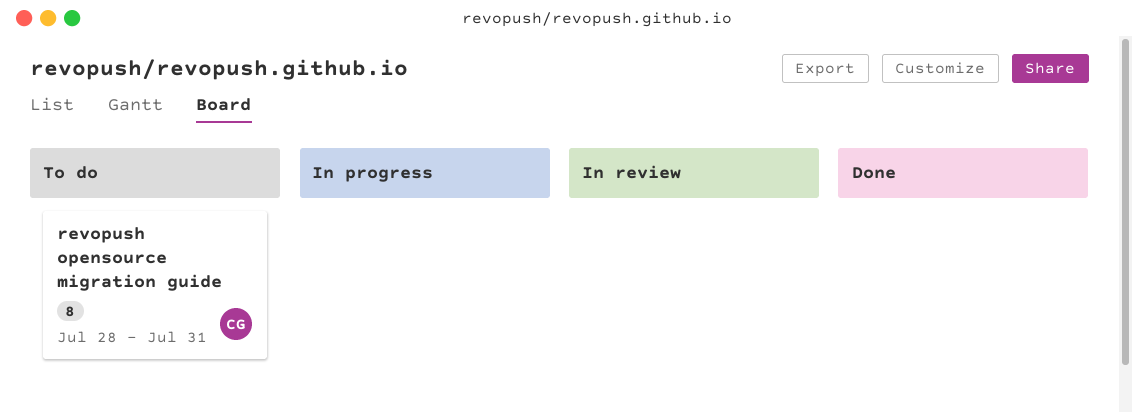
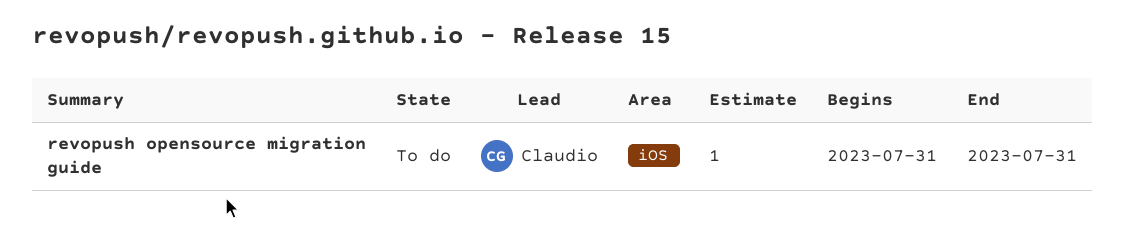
revopush opensource migration guide, estimate: 8 -> 1
revopush opensource migration guide, start: Jul 28 -> Jul 31

